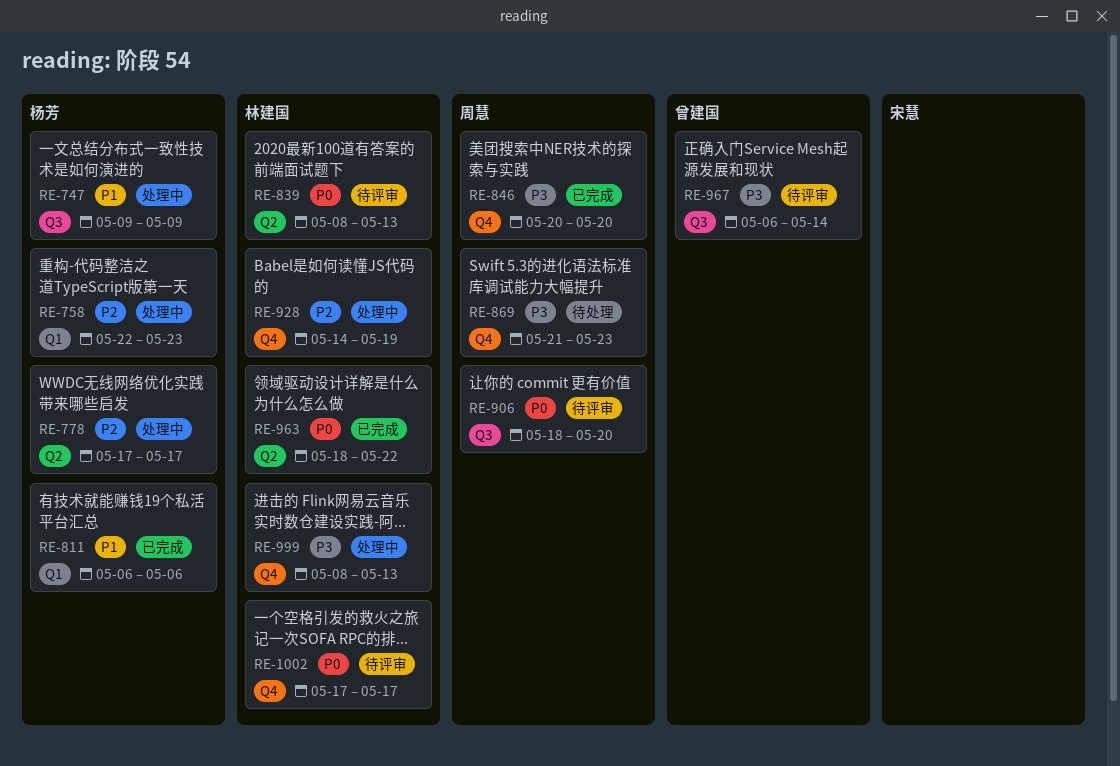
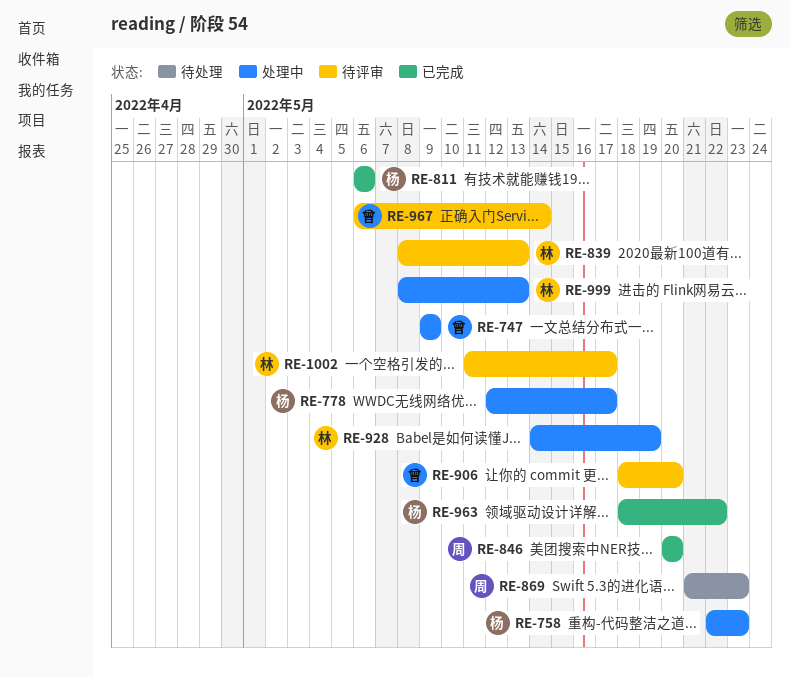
RE-747, owner: 杨芳 -> 曾建国
RE-778, start: May 17 -> May 12
RE-906, owner: 周慧 -> 曾建国
RE-963, owner: 林建国 -> 杨芳
RE-1002, start: May 17 -> May 11

